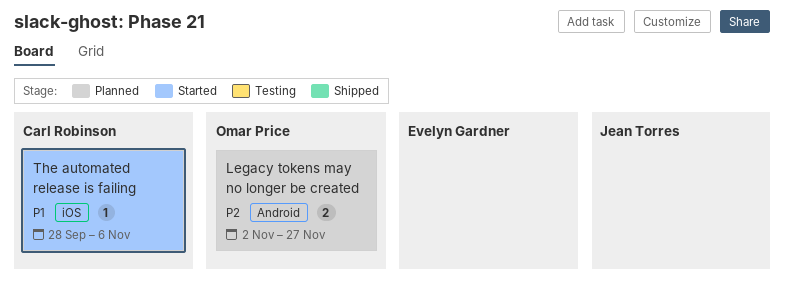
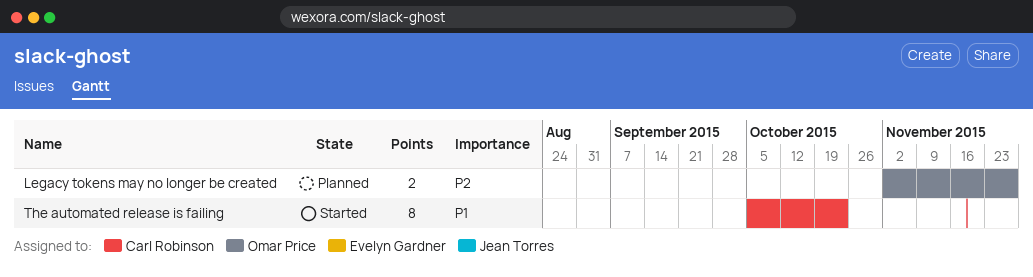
The automated release is failing, estimate: 1 -> 8
The automated release is failing, start: Sep 28 -> Oct 5
The automated release is failing, due: Nov 6 -> Oct 23

